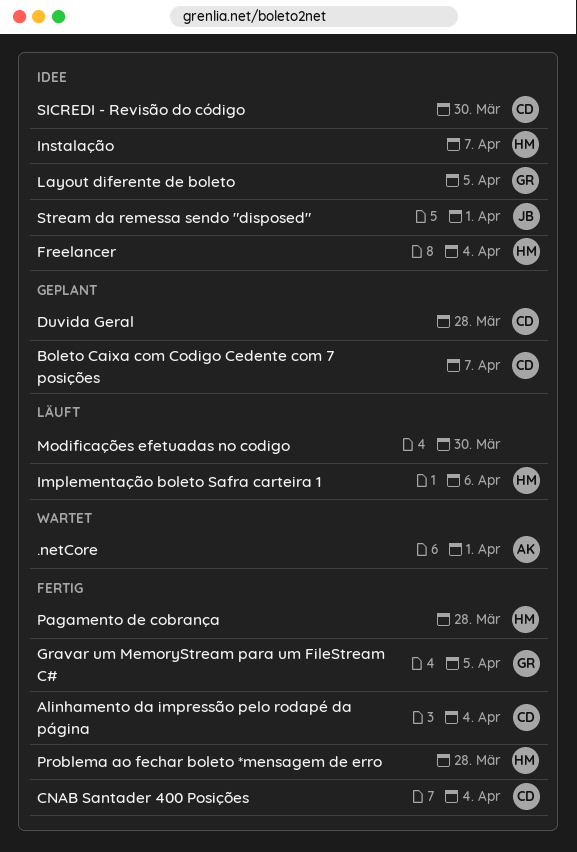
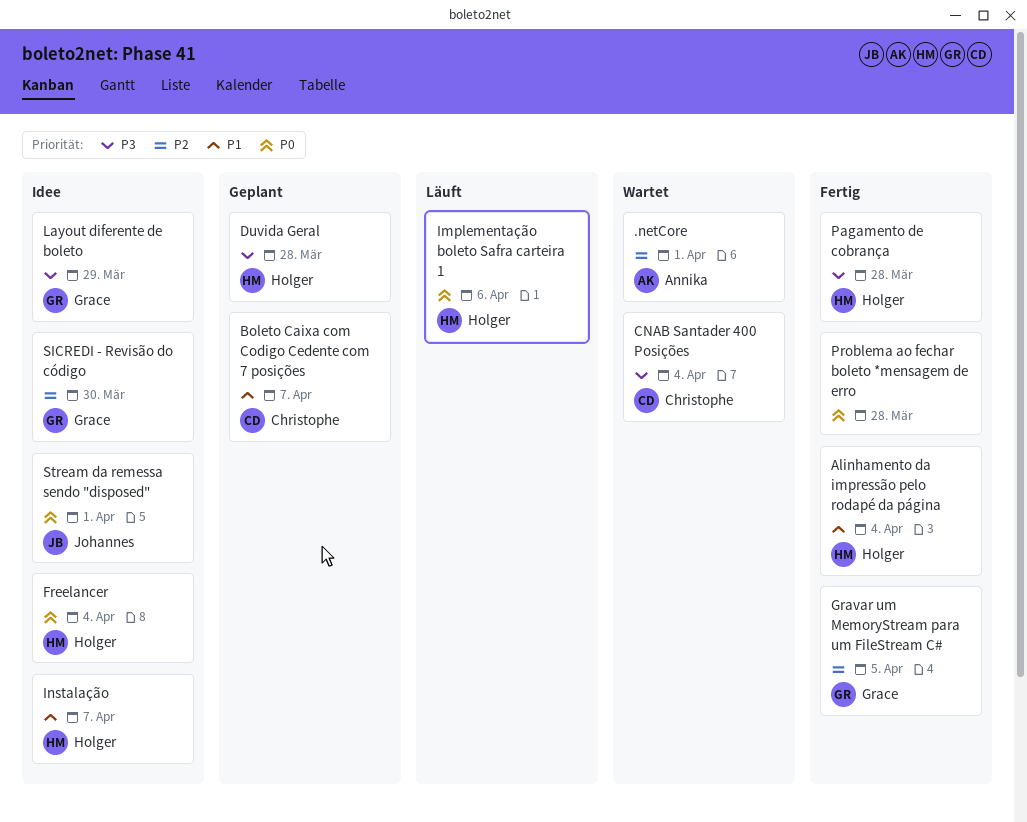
Alinhamento da impressão pelo rodapé da página, owner: Christophe -> Holger
CNAB Santader 400 Posições, status: Fertig -> Wartet
Duvida Geral, owner: Christophe -> Holger
Layout diferente de boleto, due: Apr 5 -> Mar 29
Modificações efetuadas no codigo: present -> none
Problema ao fechar boleto *mensagem de erro, owner: Holger -> none
SICREDI - Revisão do código, owner: Christophe -> Grace

